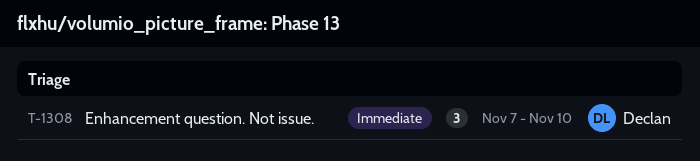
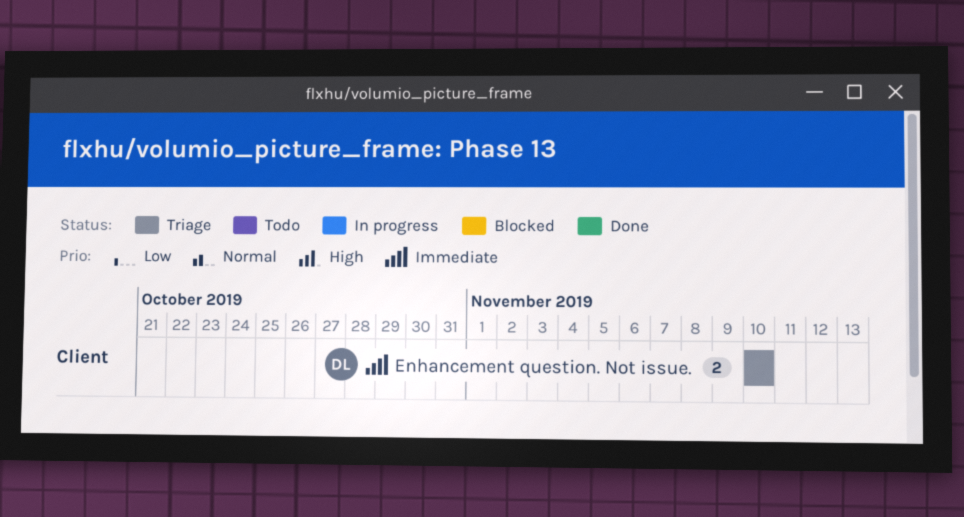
Enhancement question. Not issue., estimate: 3 -> 2
Enhancement question. Not issue., start: Nov 7 -> Nov 10

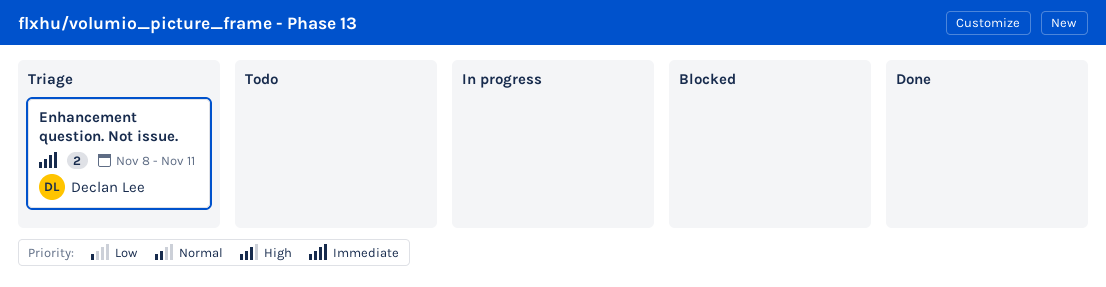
Enhancement question. Not issue., start: Nov 10 -> Nov 8
Enhancement question. Not issue., due: Nov 10 -> Nov 11

